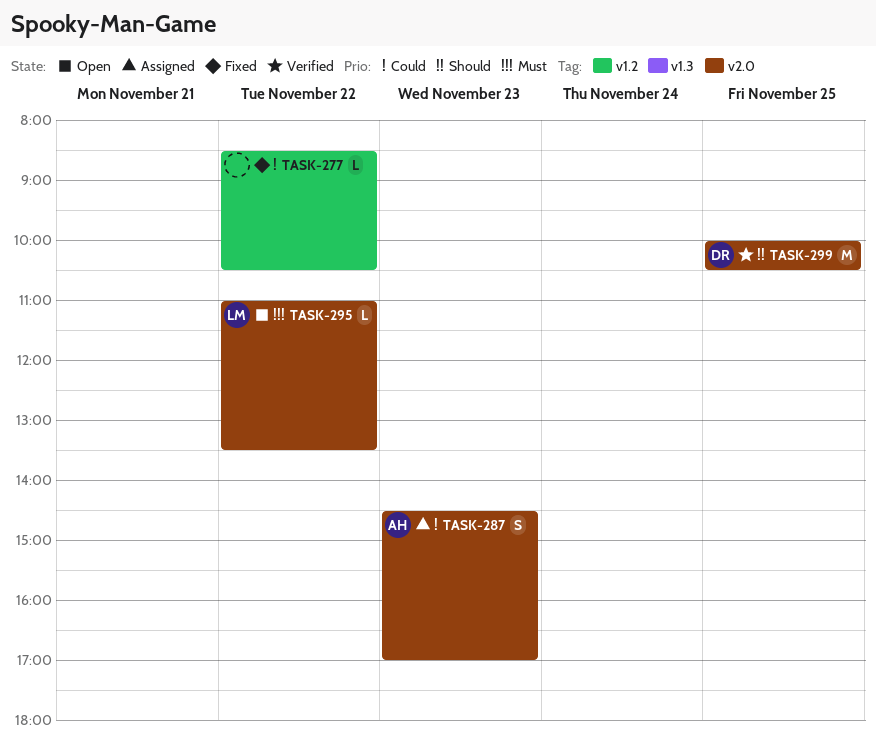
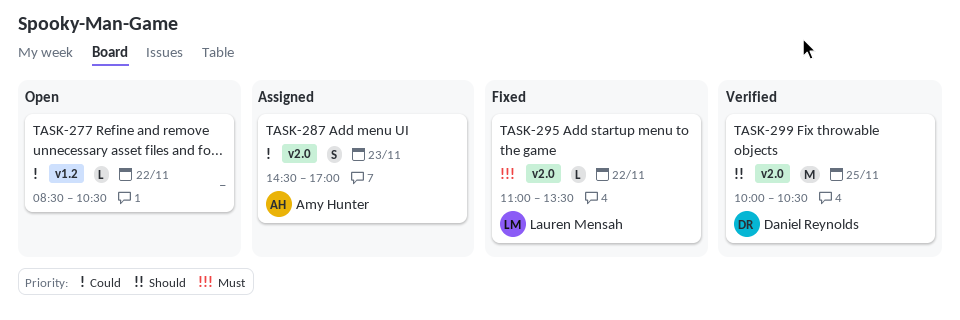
TASK-277, status: Fixed -> Open
TASK-295, status: Open -> Fixed

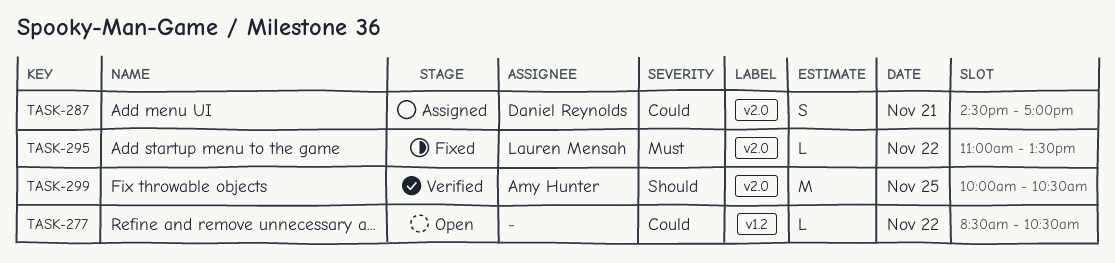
TASK-287, owner: Amy Hunter -> Daniel Reynolds
TASK-287, day: Nov 23 -> Nov 21
TASK-299, owner: Daniel Reynolds -> Amy Hunter

